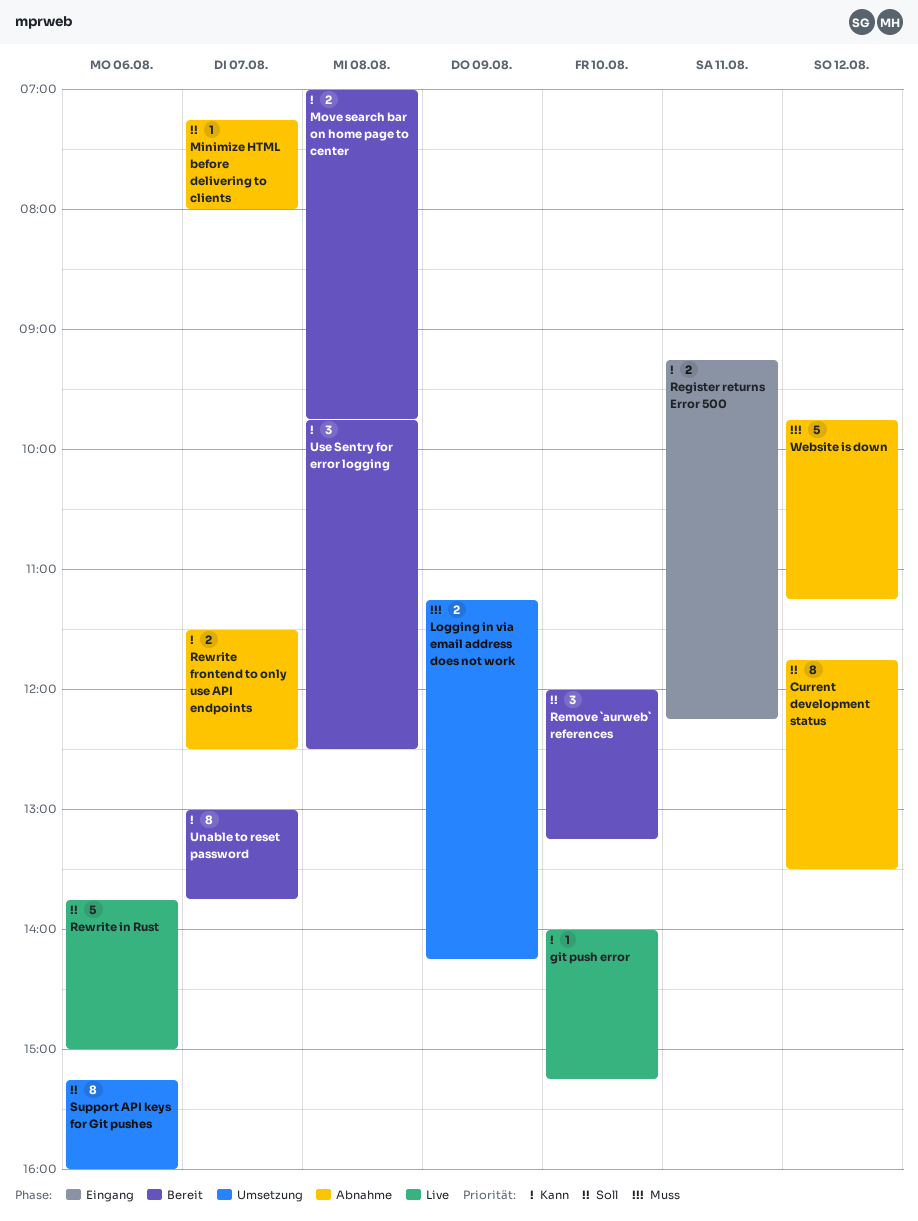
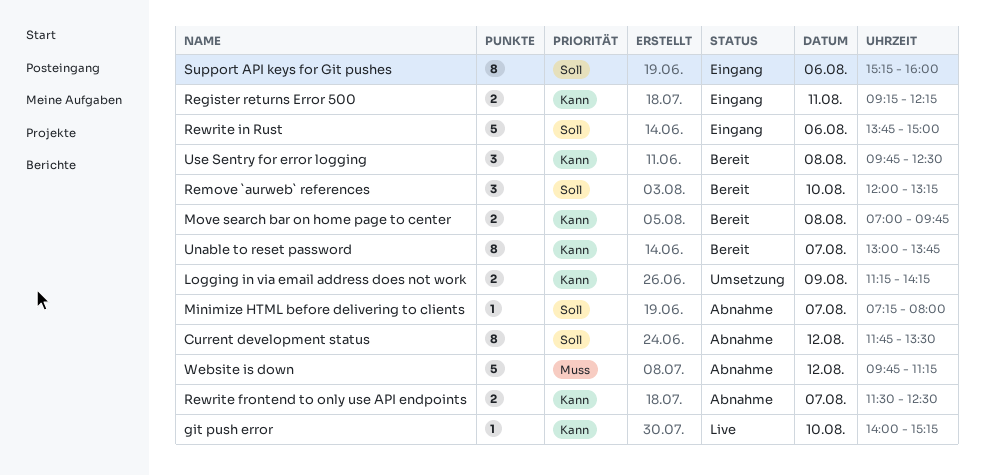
Logging in via email address does not work, priority: Muss -> Kann
Rewrite in Rust, status: Live -> Eingang
Support API keys for Git pushes, status: Umsetzung -> Eingang

